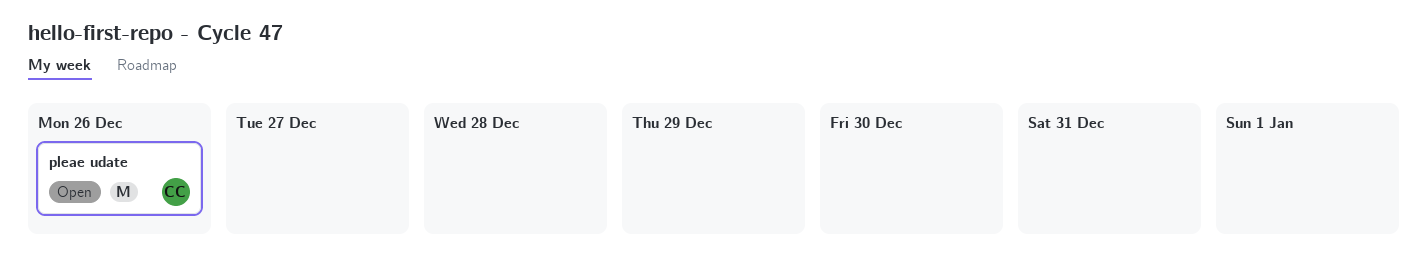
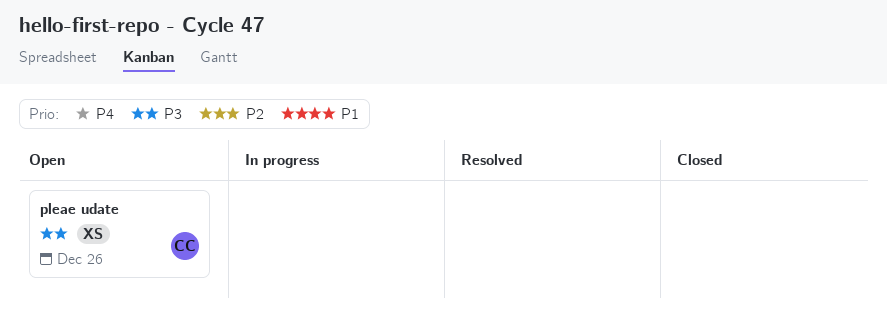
pleae udate, estimate: M -> XS

